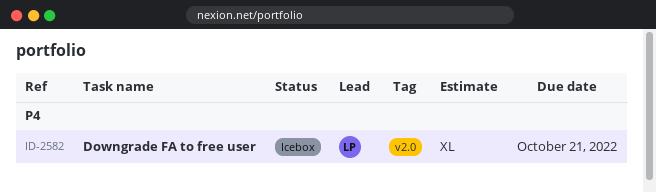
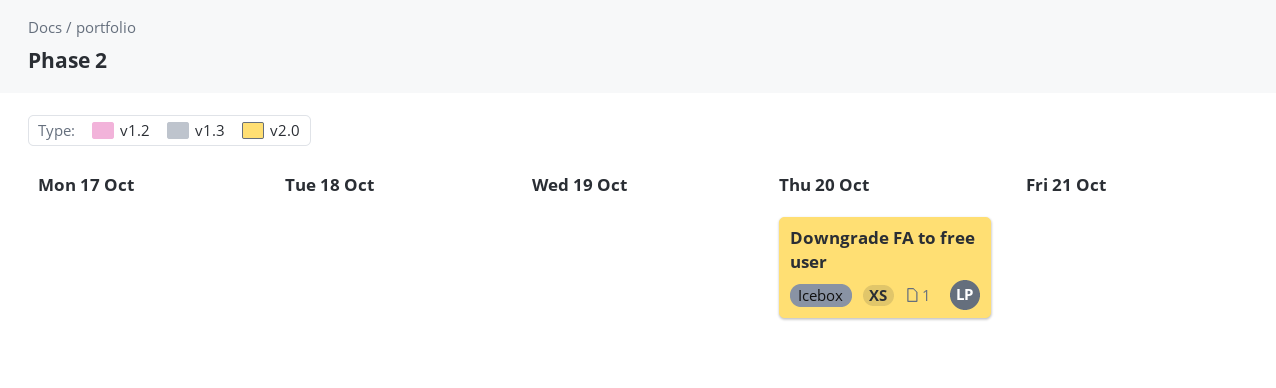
Downgrade FA to free user, estimate: XL -> XS
Downgrade FA to free user, due: Oct 21 -> Oct 20

